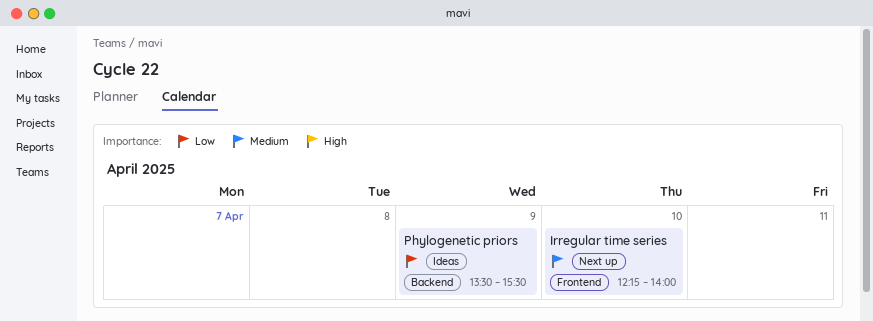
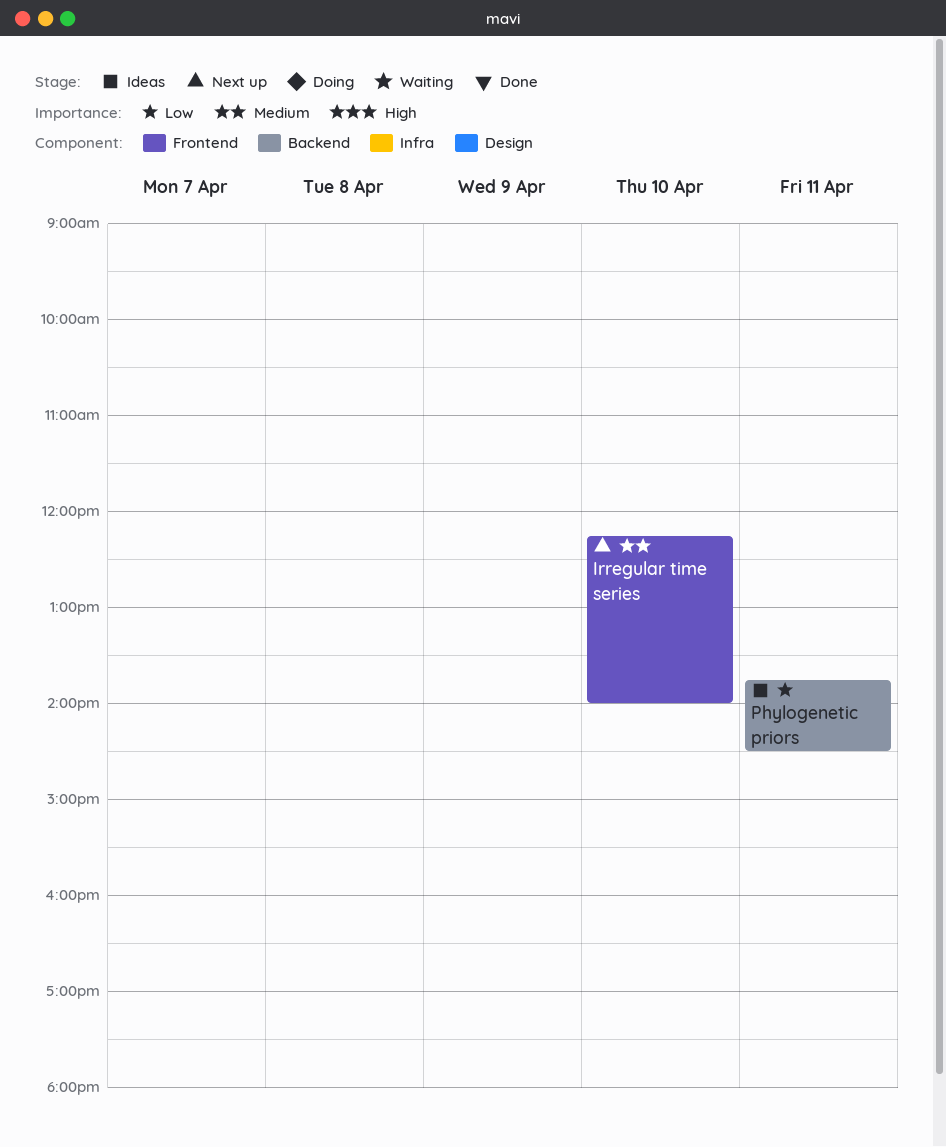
Phylogenetic priors, day: Apr 9 -> Apr 11
Phylogenetic priors, begins: 13:30 -> 13:45
Phylogenetic priors, ends: 15:30 -> 14:30

